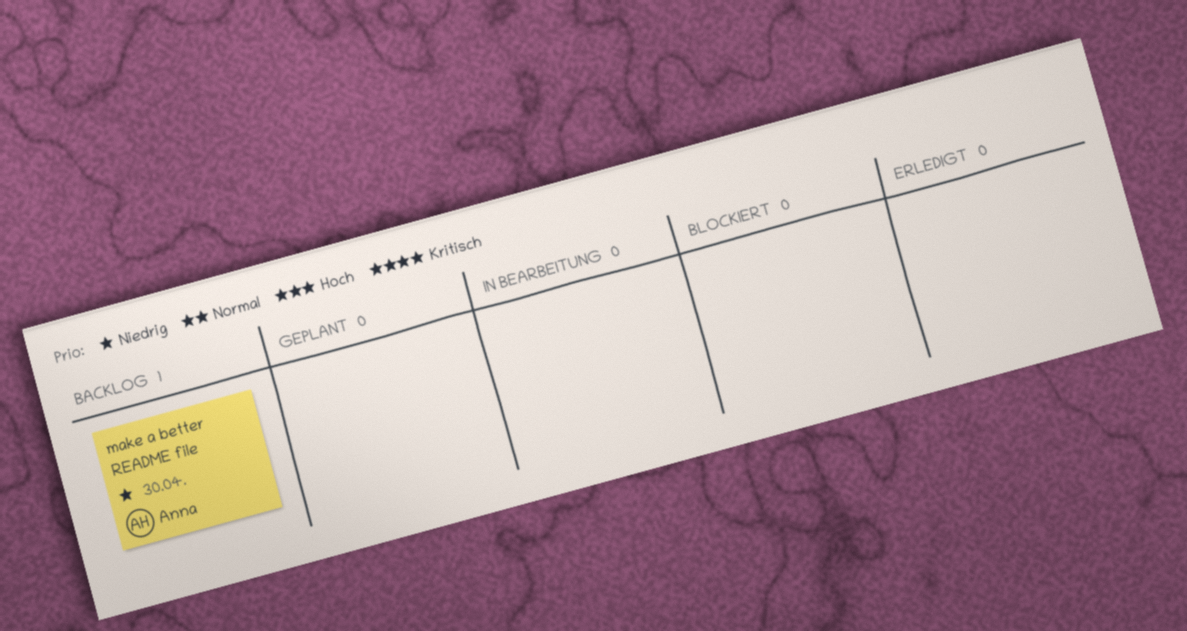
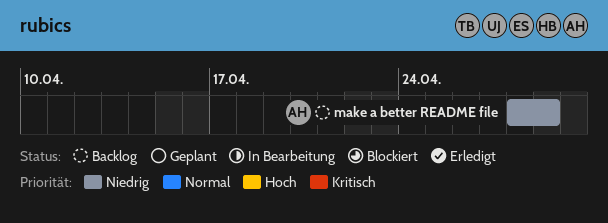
make a better README file, due: Apr 30 -> Apr 29

